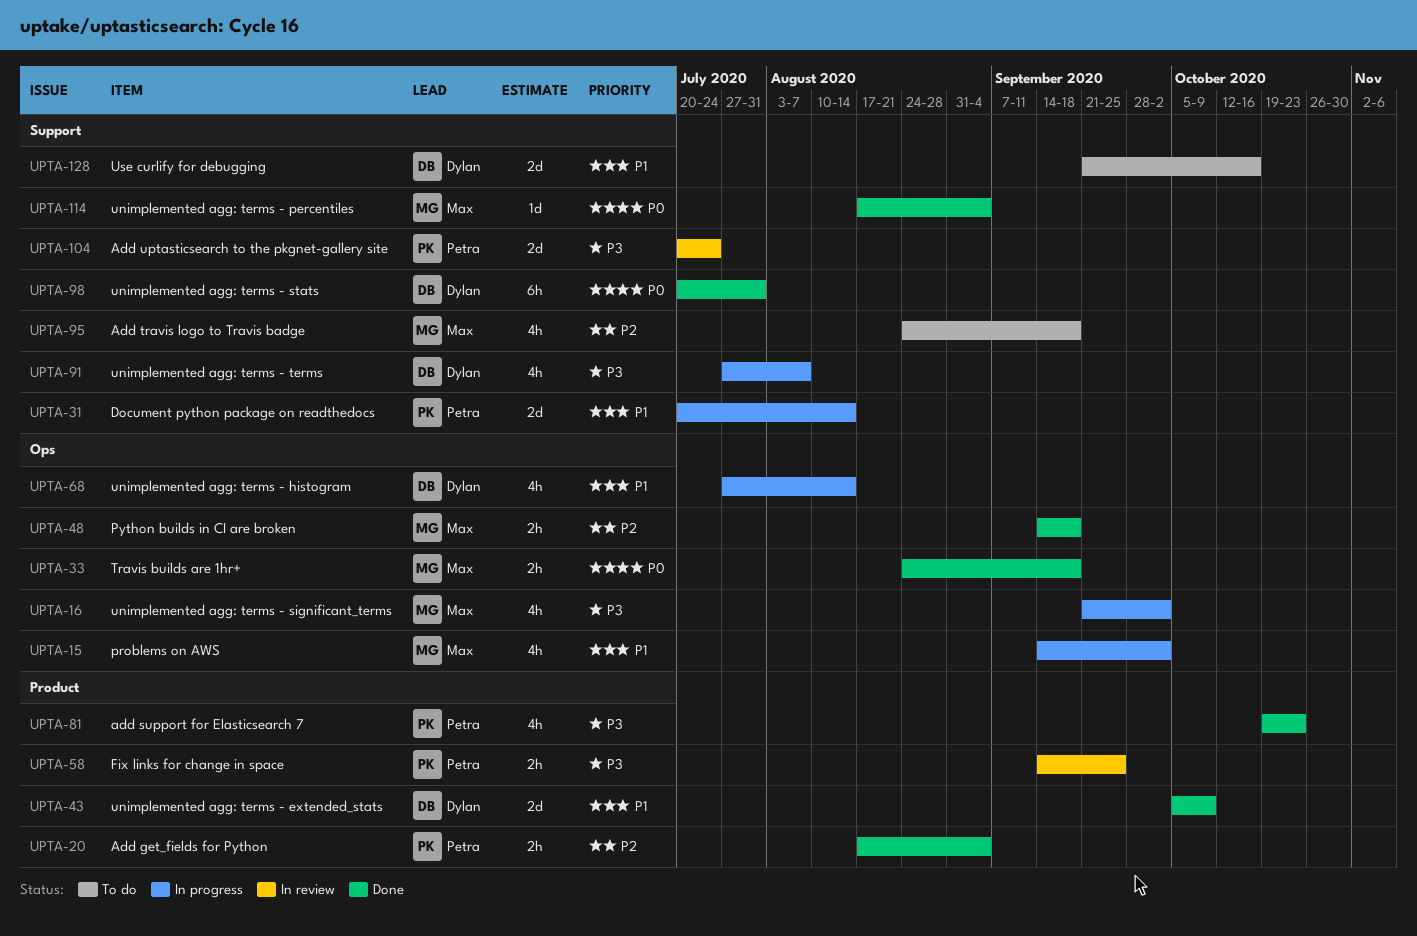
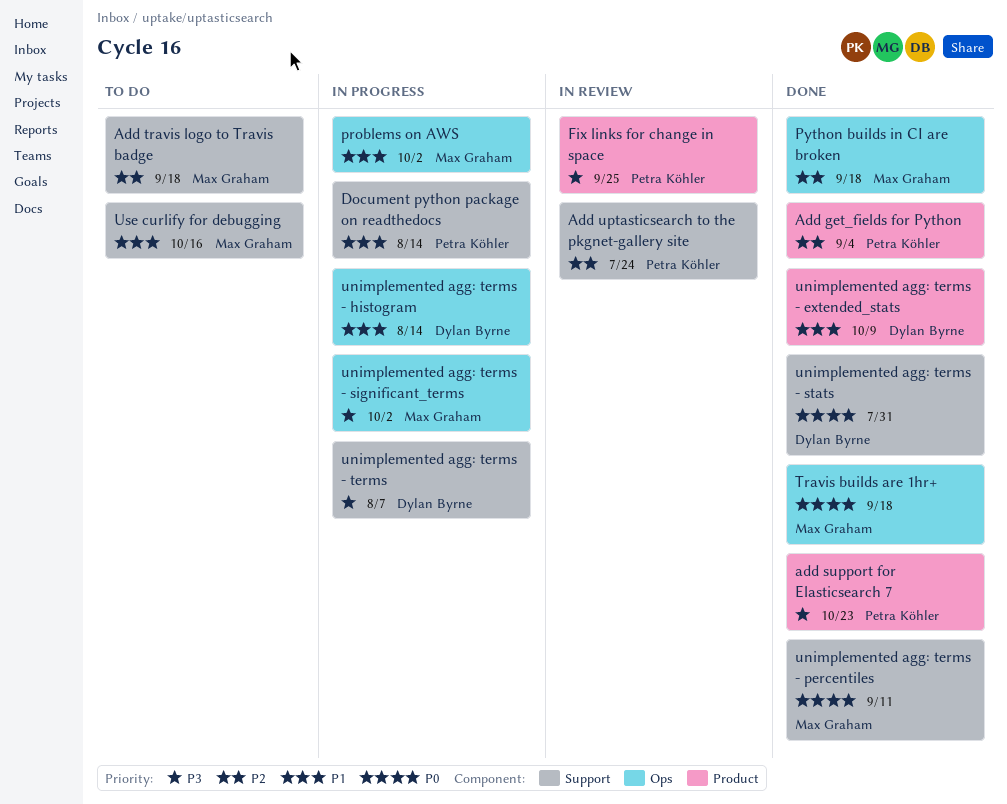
Add uptasticsearch to the pkgnet-gallery site, priority: P3 -> P2
unimplemented agg: terms - percentiles, due: Sep 4 -> Sep 11
Use curlify for debugging, owner: Dylan Byrne -> Max Graham

